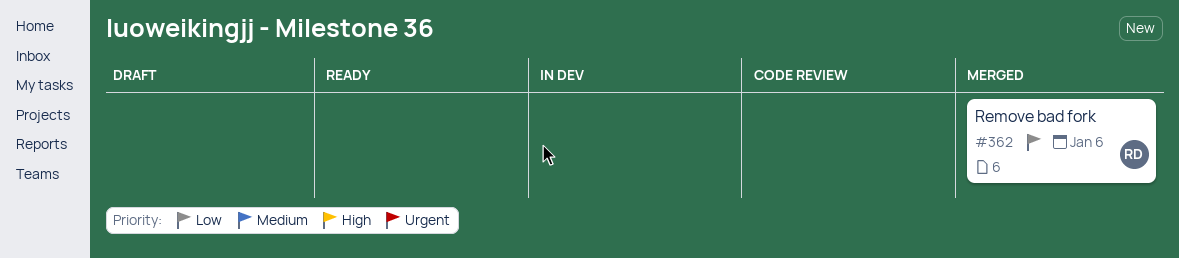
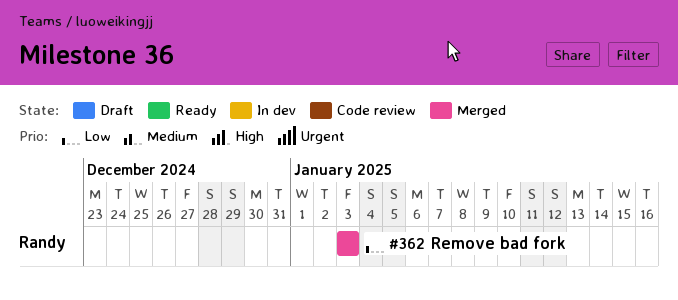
#362, due: Jan 6 -> Jan 3

